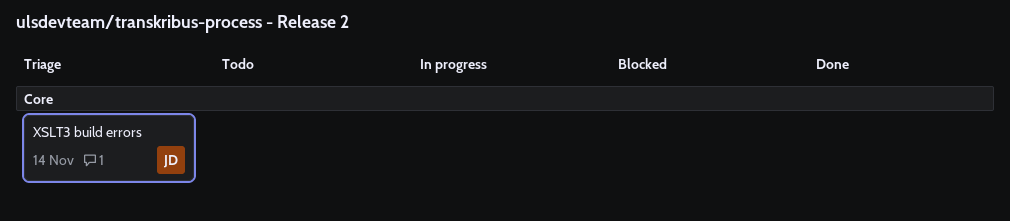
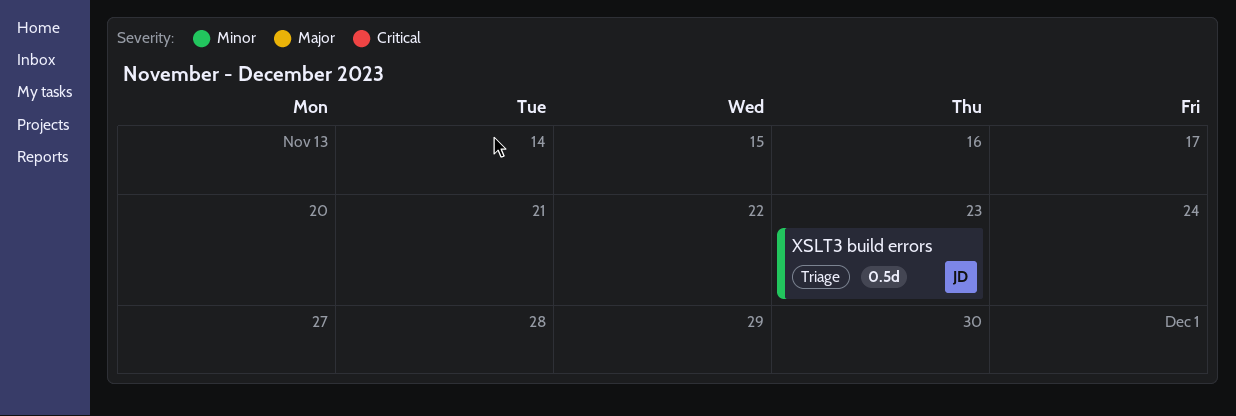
XSLT3 build errors, due: Nov 14 -> Nov 23

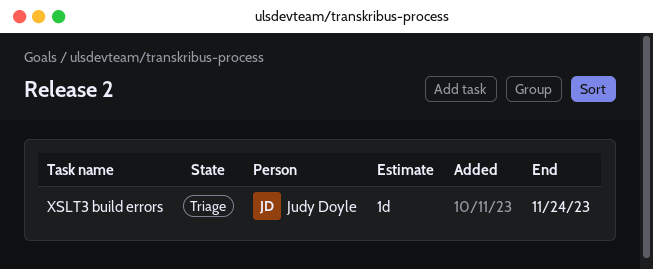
XSLT3 build errors, estimate: 0.5d -> 1d
XSLT3 build errors, due: Nov 23 -> Nov 24

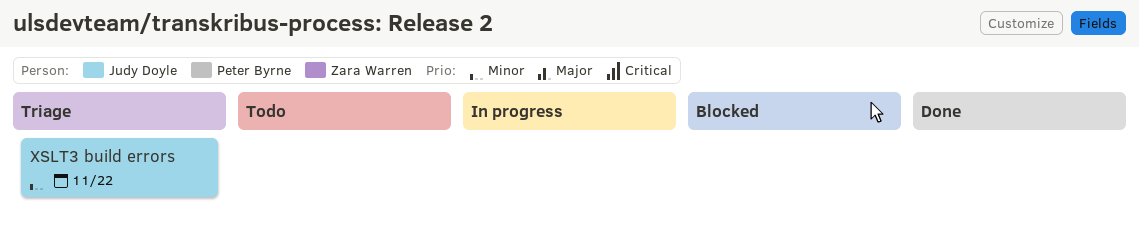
XSLT3 build errors, due: Nov 24 -> Nov 22

